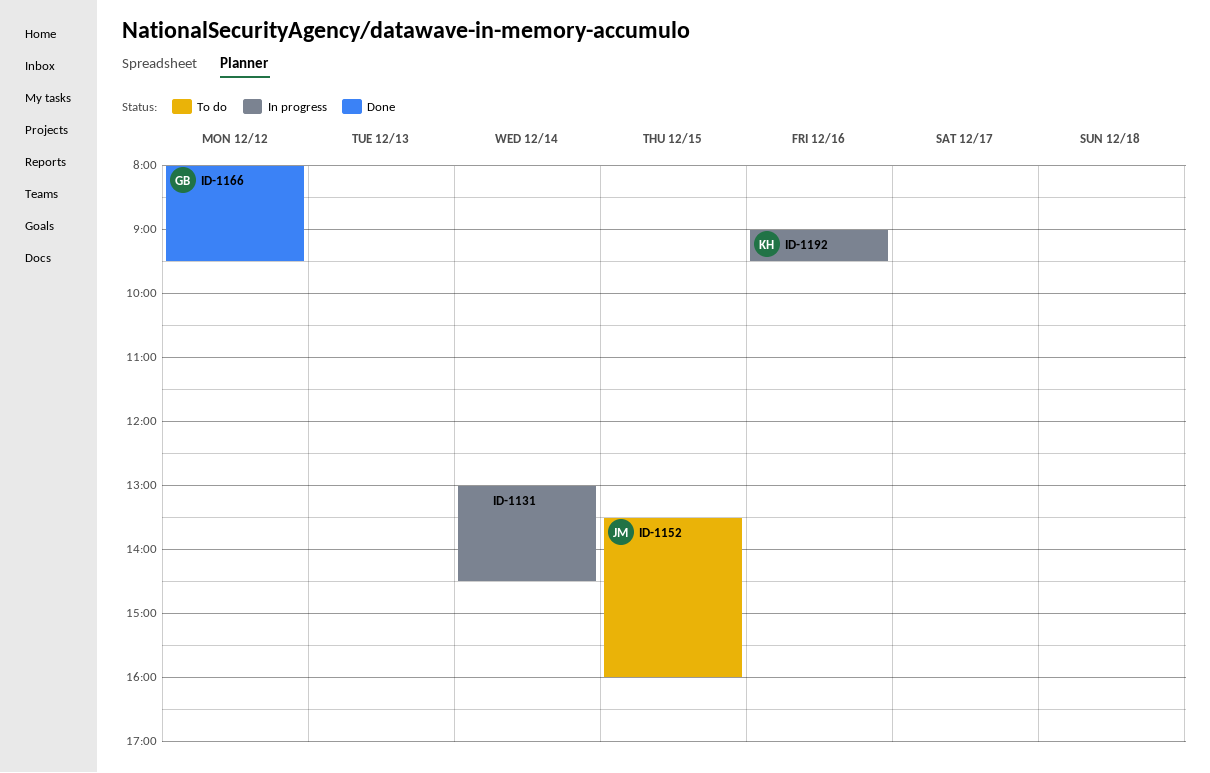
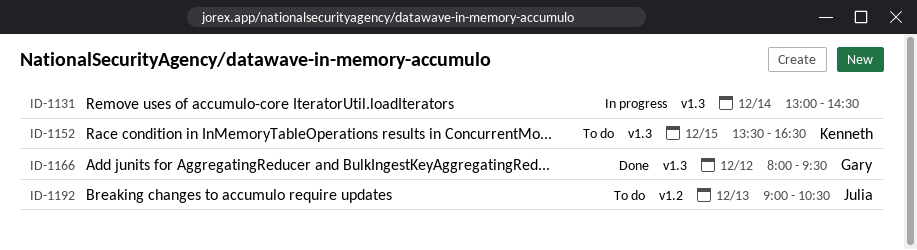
ID-1152, owner: Julia -> Kenneth
ID-1152, ends: 16:00 -> 16:30
ID-1192, status: In progress -> To do
ID-1192, owner: Kenneth -> Julia
ID-1192, day: Dec 16 -> Dec 13
ID-1192, ends: 09:30 -> 10:30

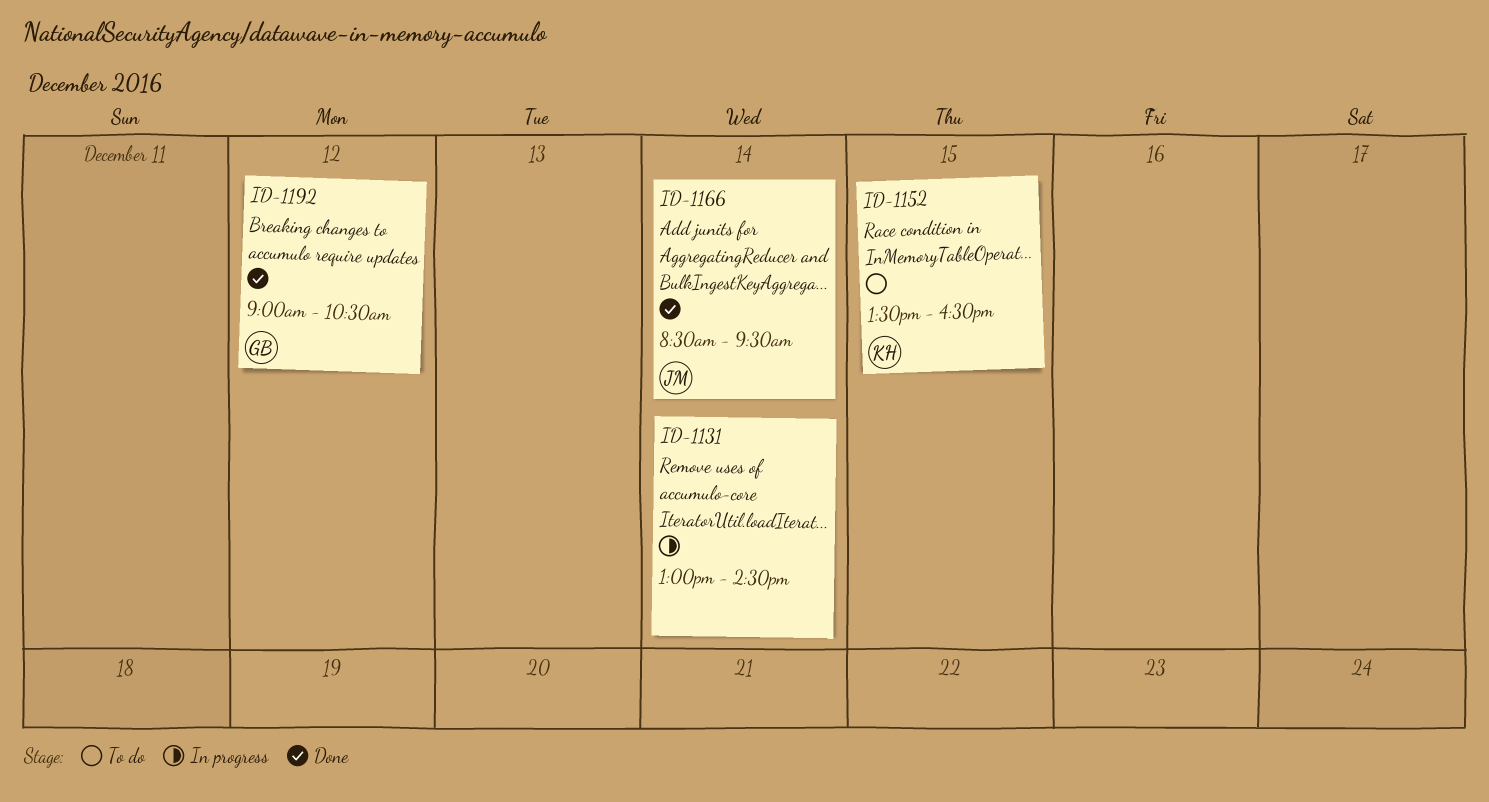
ID-1166, owner: Gary -> Julia
ID-1166, day: Dec 12 -> Dec 14
ID-1166, begins: 08:00 -> 08:30
ID-1192, status: To do -> Done
ID-1192, owner: Julia -> Gary
ID-1192, day: Dec 13 -> Dec 12

